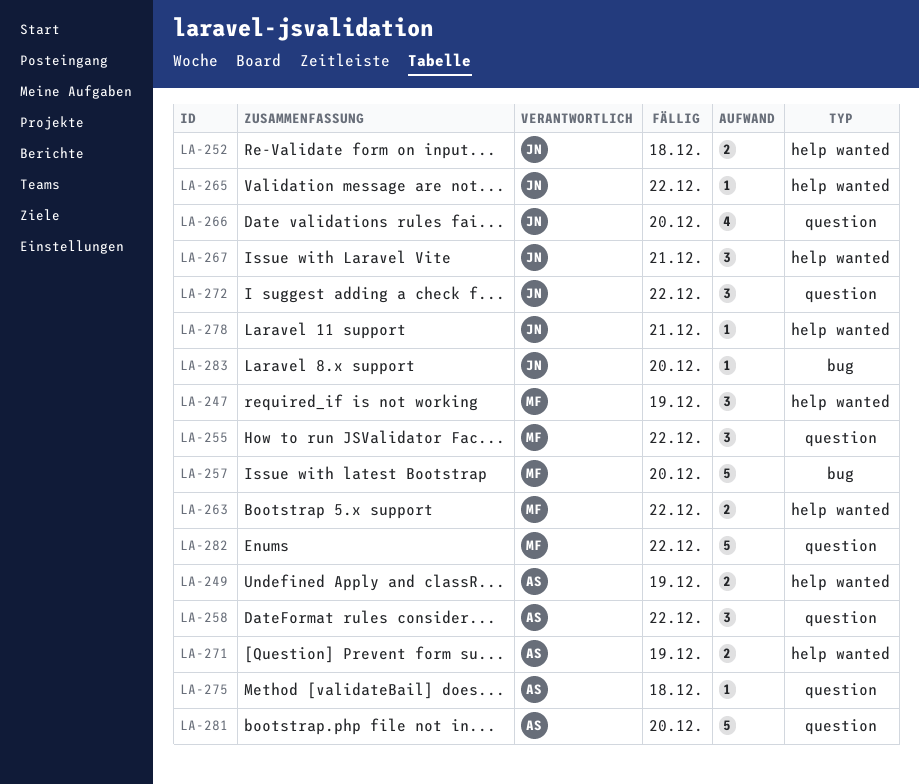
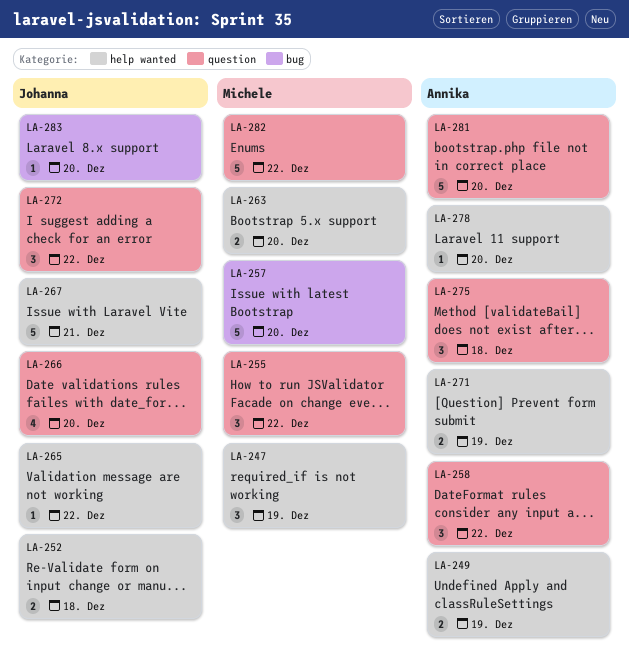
LA-263, due: Dec 22 -> Dec 20
LA-267, estimate: 3 -> 5
LA-275, estimate: 1 -> 3
LA-278, owner: Johanna -> Annika
LA-278, due: Dec 21 -> Dec 20

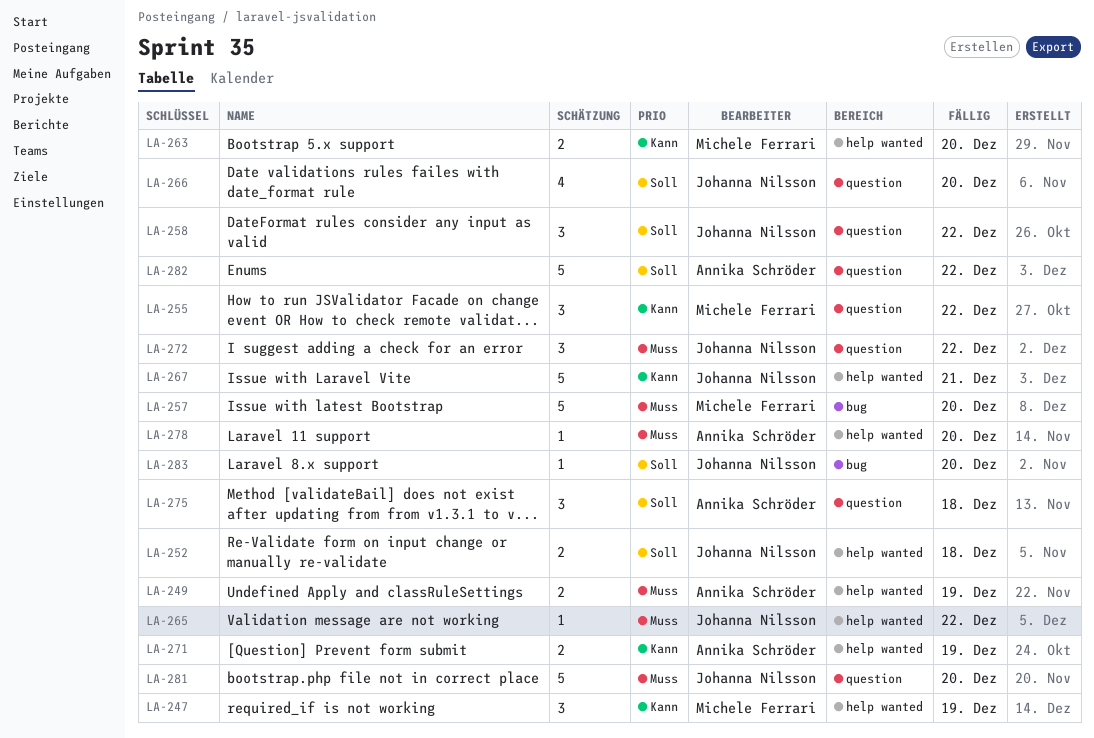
LA-258, owner: Annika Schröder -> Johanna Nilsson
LA-281, owner: Annika Schröder -> Johanna Nilsson
LA-282, owner: Michele Ferrari -> Annika Schröder

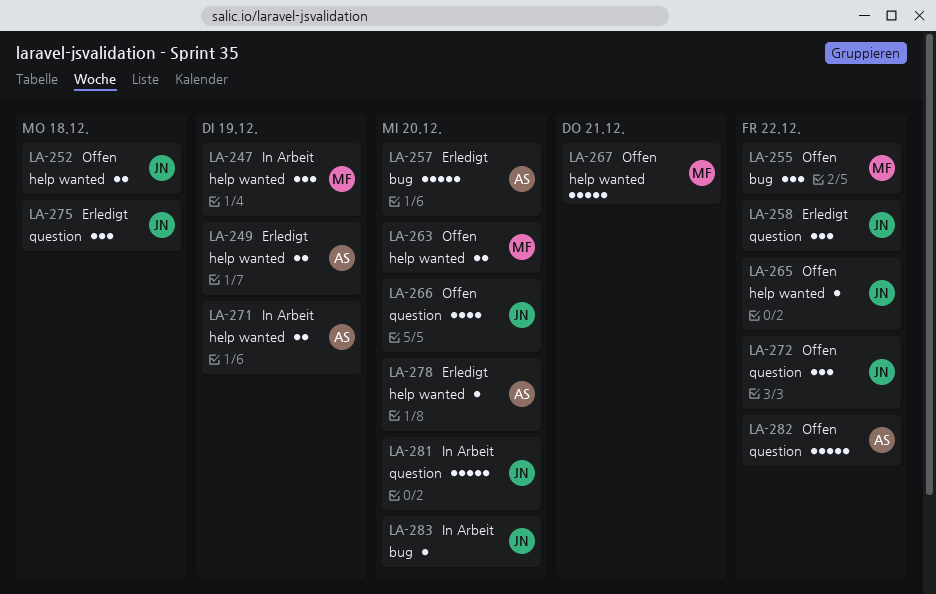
LA-255, label: question -> bug
LA-257, owner: Michele Ferrari -> Annika Schröder
LA-267, owner: Johanna Nilsson -> Michele Ferrari
LA-275, owner: Annika Schröder -> Johanna Nilsson

